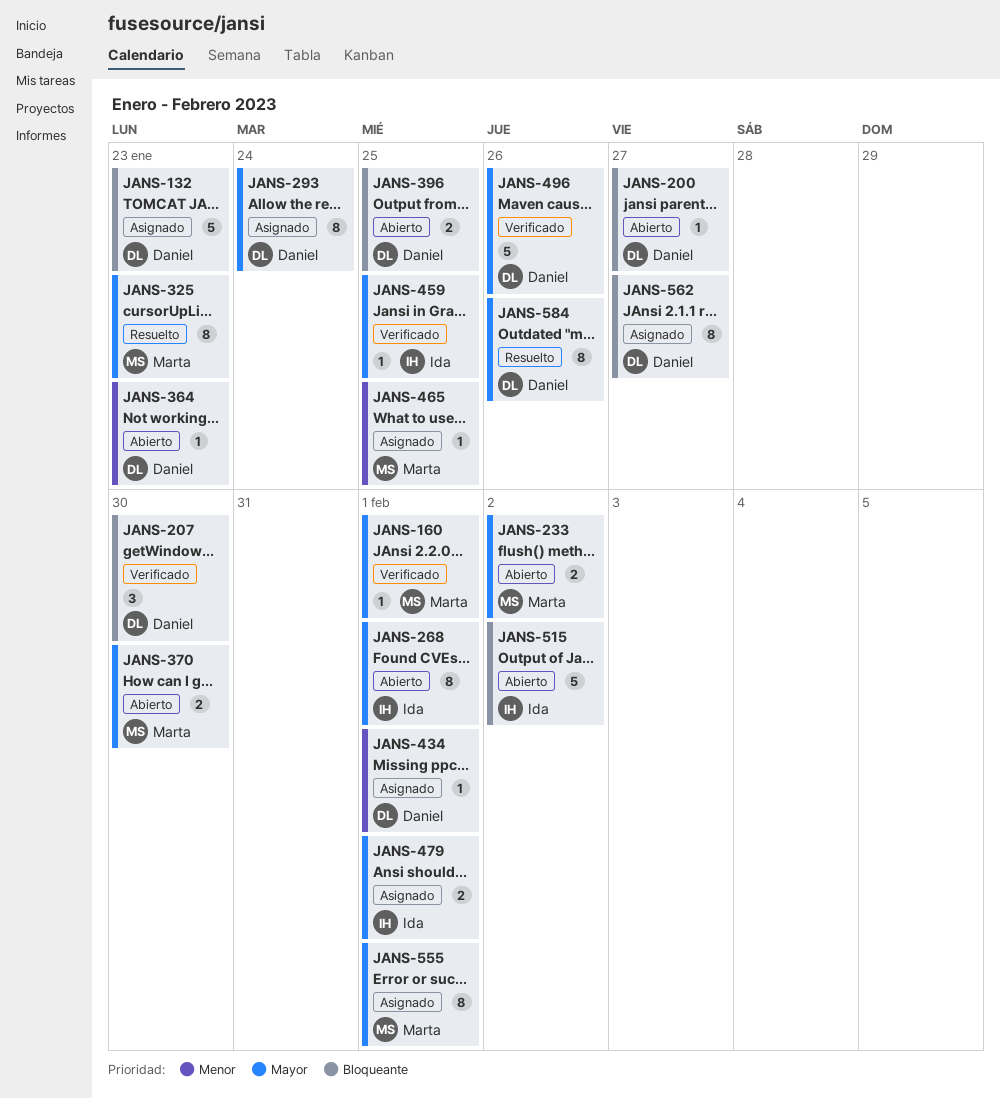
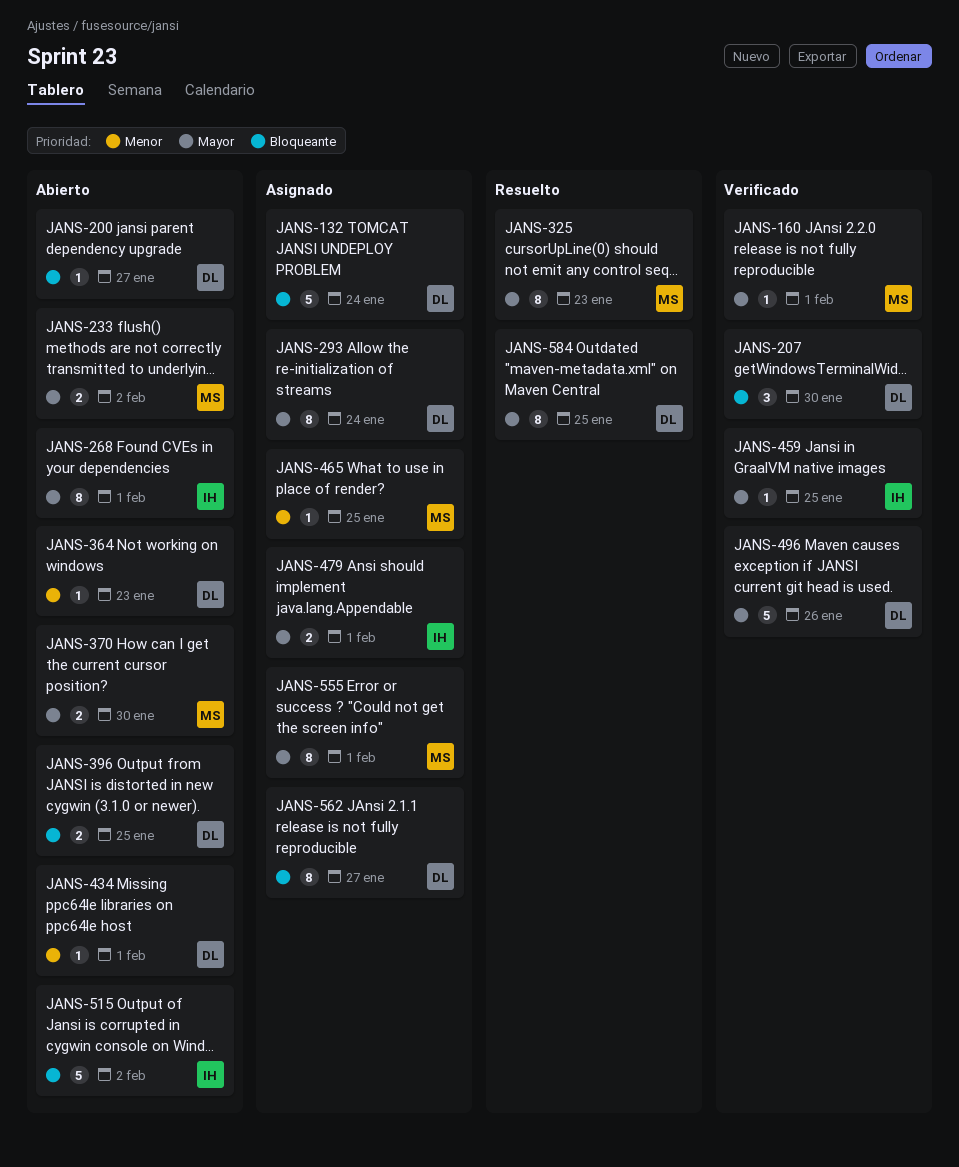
JANS-132, due: Jan 23 -> Jan 24
JANS-434, status: Asignado -> Abierto
JANS-584, due: Jan 26 -> Jan 25

